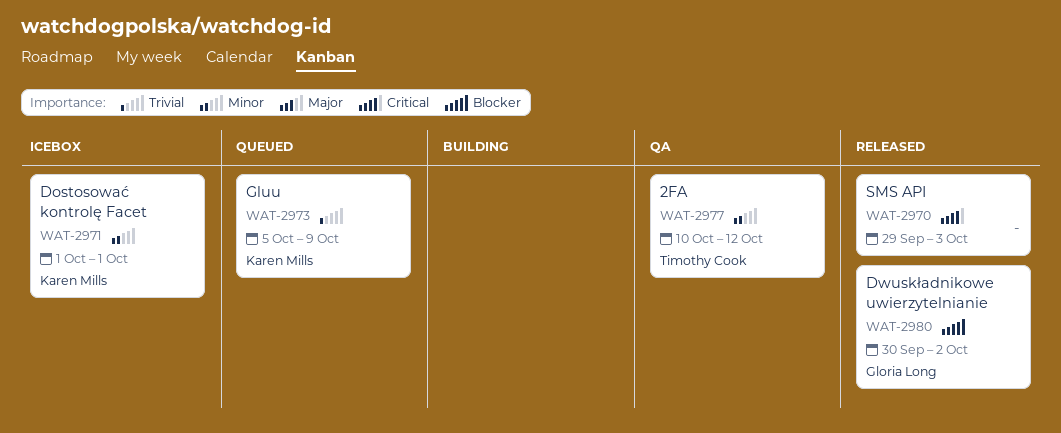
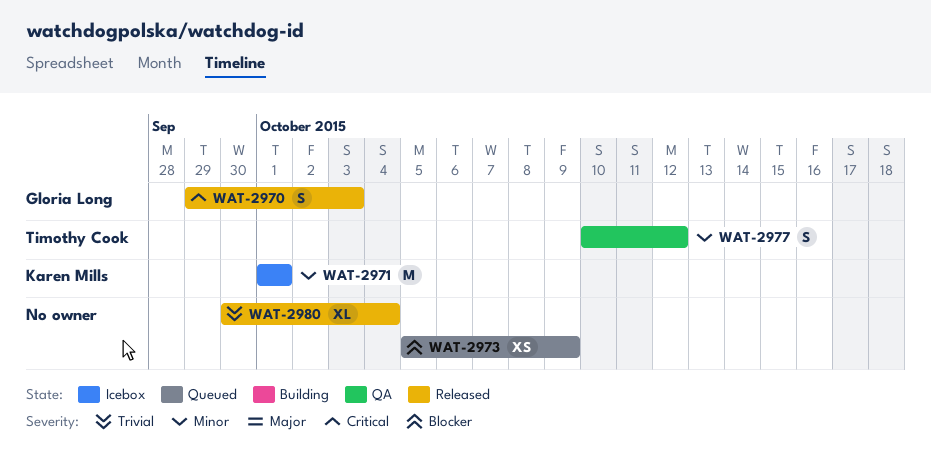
WAT-2970, owner: none -> Gloria Long
WAT-2973, owner: Karen Mills -> none
WAT-2973, priority: Trivial -> Blocker
WAT-2980, owner: Gloria Long -> none
WAT-2980, priority: Blocker -> Trivial
WAT-2980, due: Oct 2 -> Oct 4

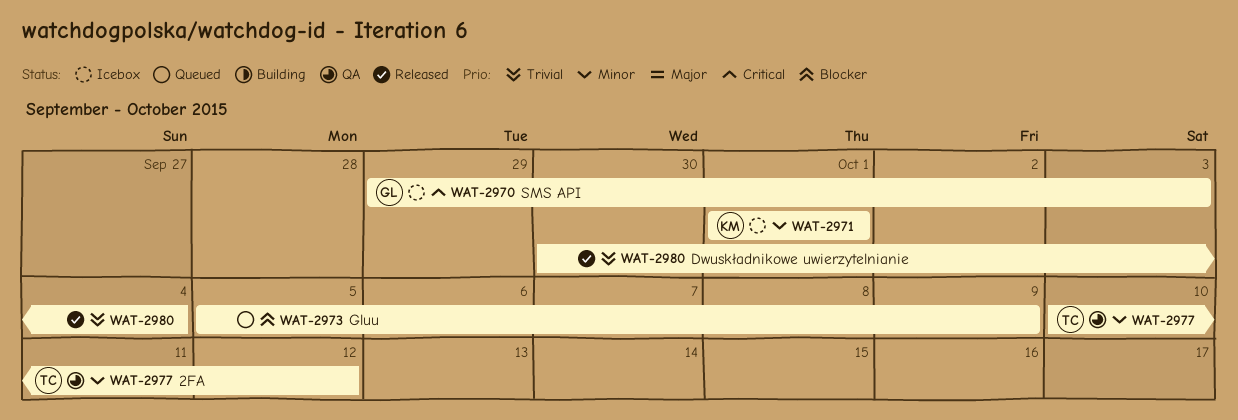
WAT-2970, status: Released -> Icebox

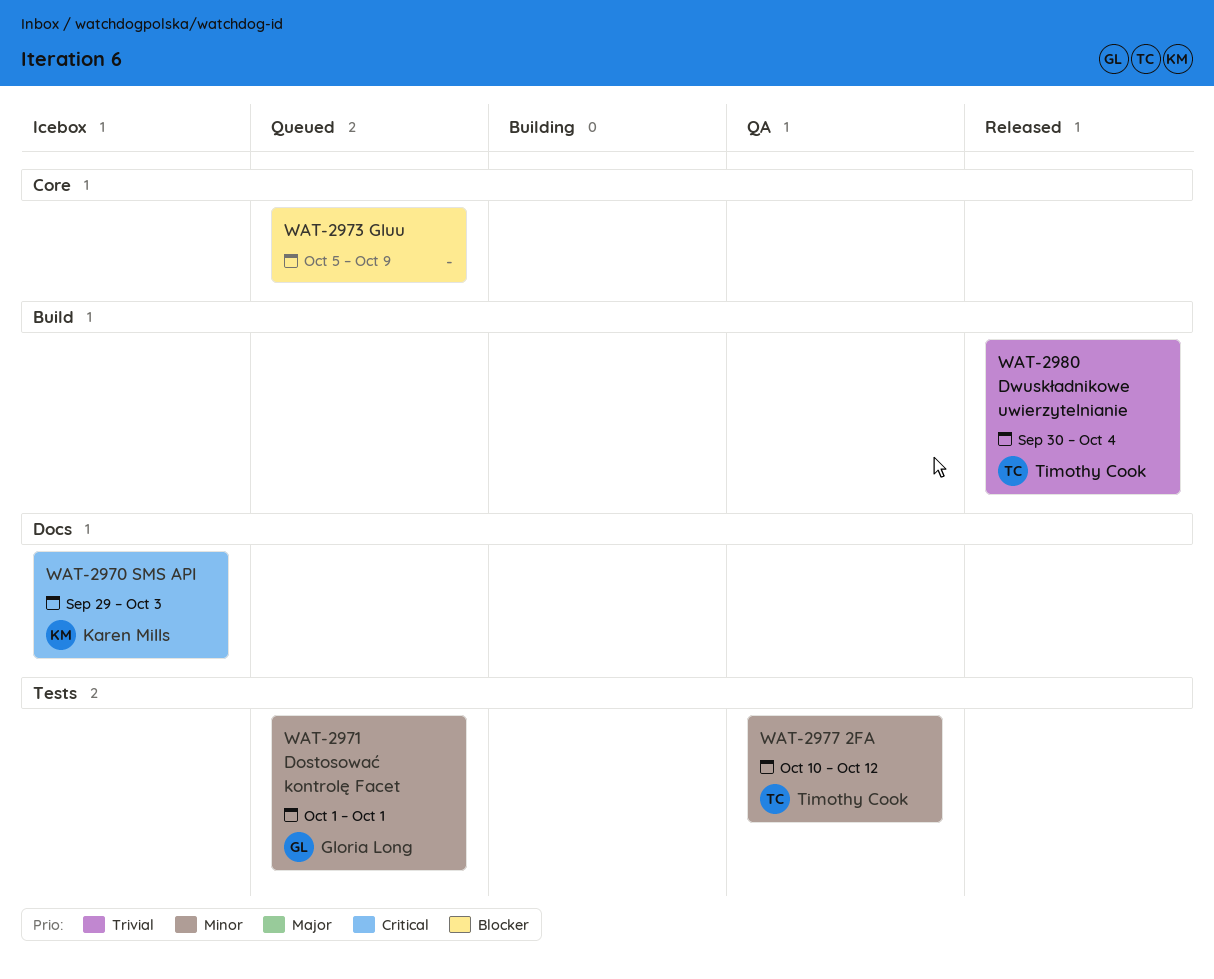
WAT-2970, owner: Gloria Long -> Karen Mills
WAT-2971, status: Icebox -> Queued
WAT-2971, owner: Karen Mills -> Gloria Long
WAT-2980, owner: none -> Timothy Cook

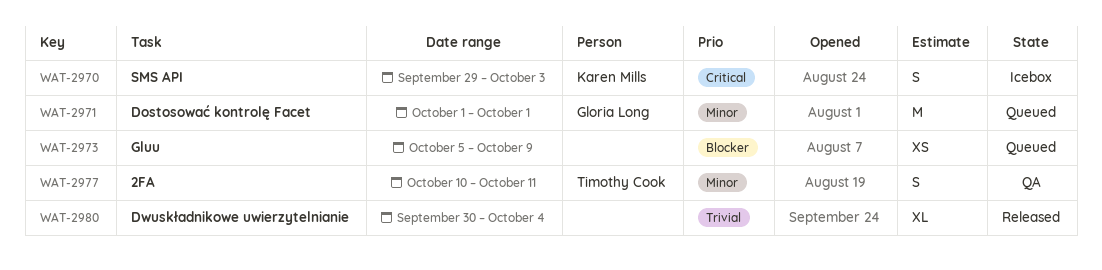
WAT-2977, due: Oct 12 -> Oct 11
WAT-2980, owner: Timothy Cook -> none

